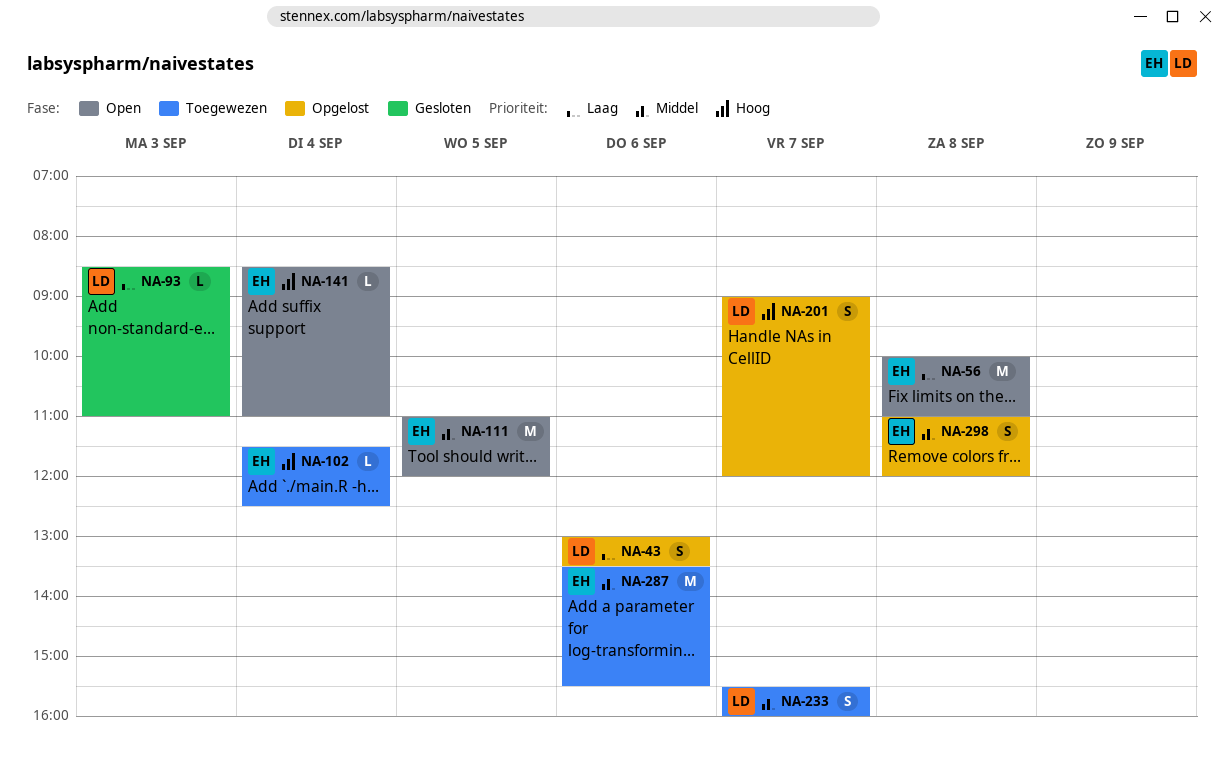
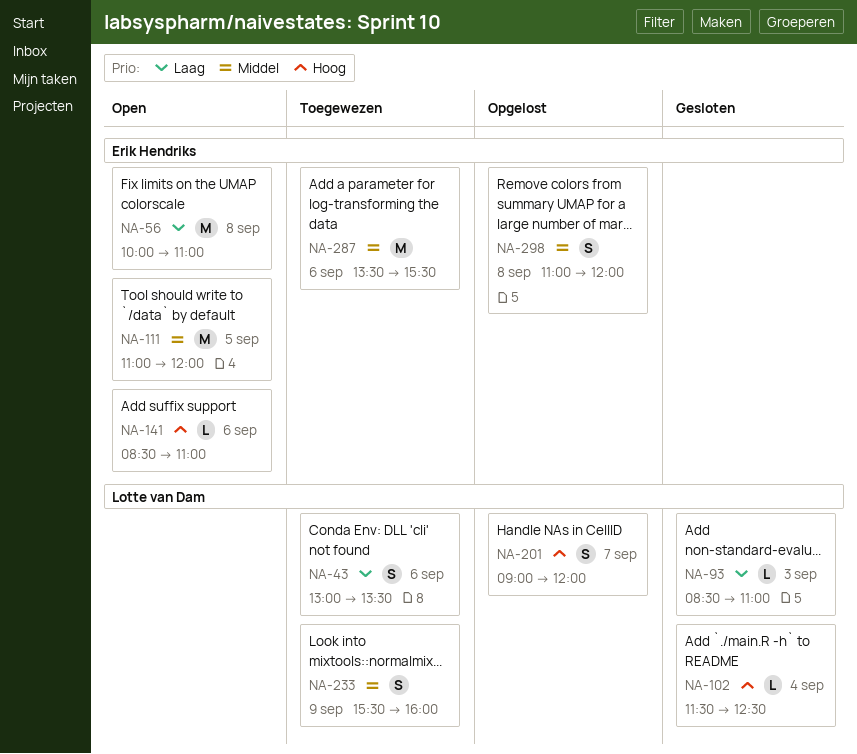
NA-43, status: Opgelost -> Toegewezen
NA-102, status: Toegewezen -> Gesloten
NA-102, owner: Erik Hendriks -> Lotte van Dam
NA-141, day: Sep 4 -> Sep 6
NA-233, day: Sep 7 -> Sep 9

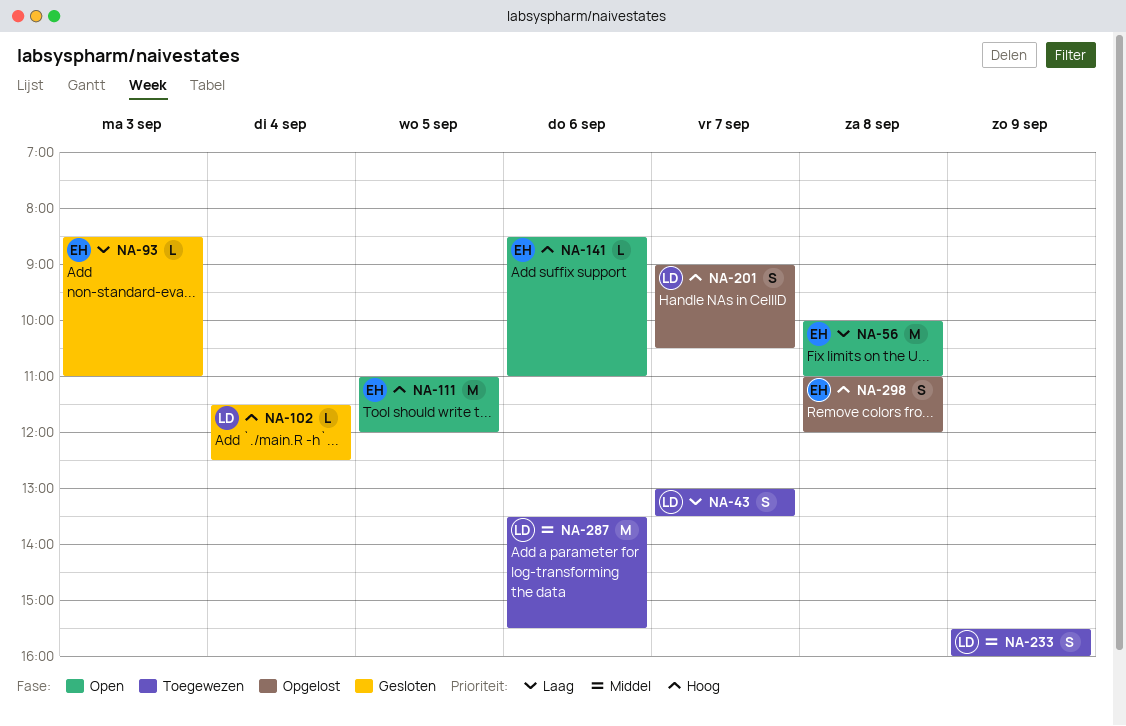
NA-43, day: Sep 6 -> Sep 7
NA-93, owner: Lotte van Dam -> Erik Hendriks
NA-111, priority: Middel -> Hoog
NA-201, ends: 12:00 -> 10:30
NA-287, owner: Erik Hendriks -> Lotte van Dam
NA-298, priority: Middel -> Hoog

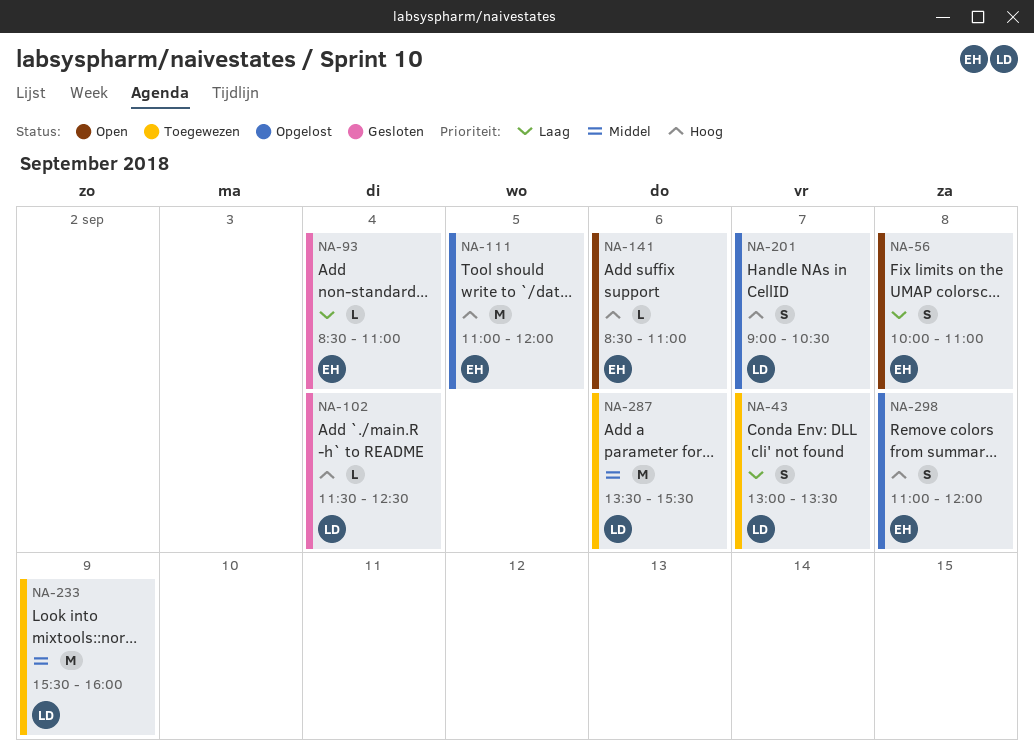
NA-56, estimate: M -> S
NA-93, day: Sep 3 -> Sep 4
NA-111, status: Open -> Opgelost
NA-233, estimate: S -> M

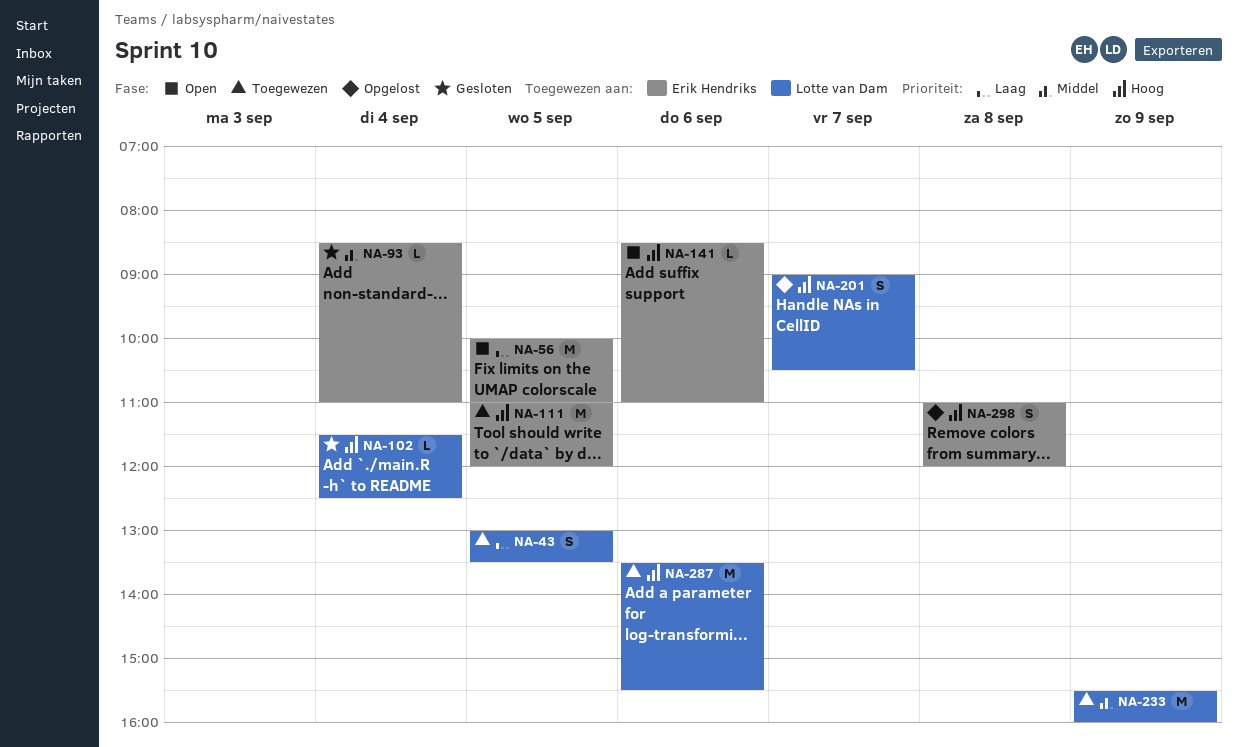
NA-43, day: Sep 7 -> Sep 5
NA-56, estimate: S -> M
NA-56, day: Sep 8 -> Sep 5
NA-93, priority: Laag -> Middel
NA-111, status: Opgelost -> Toegewezen
NA-287, priority: Middel -> Hoog

